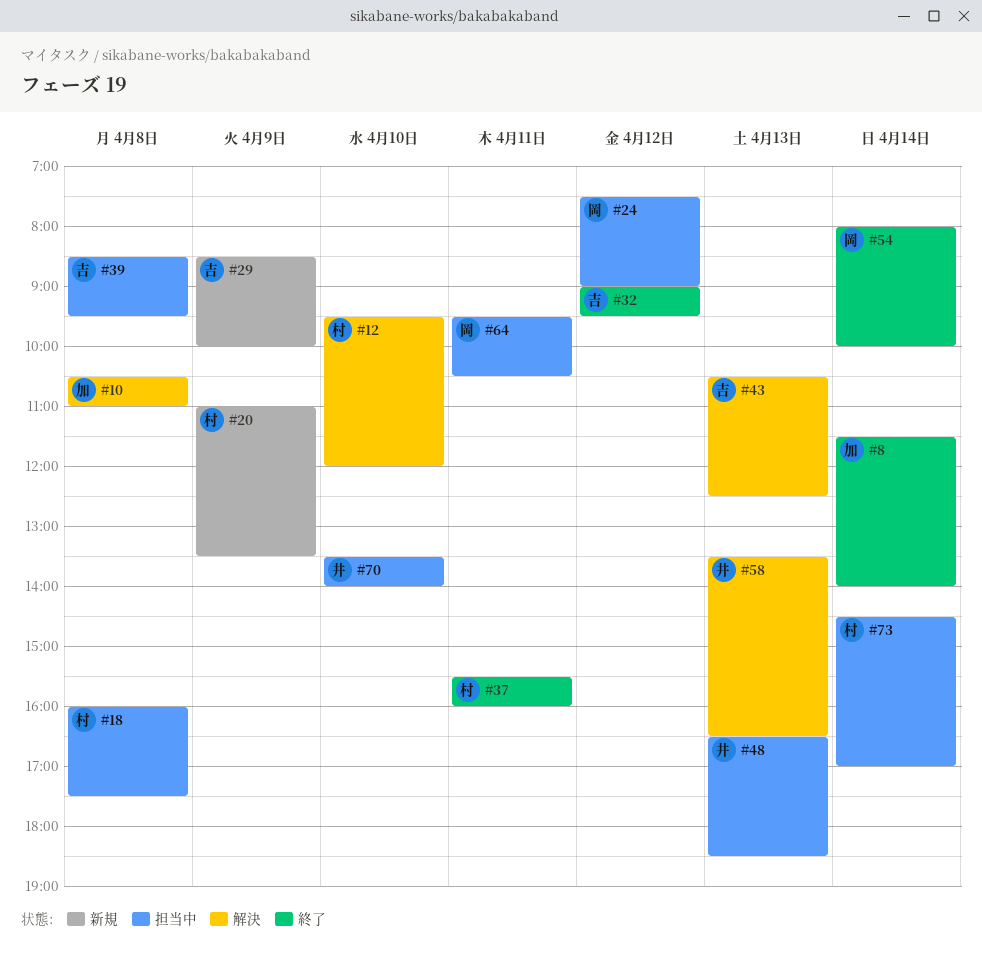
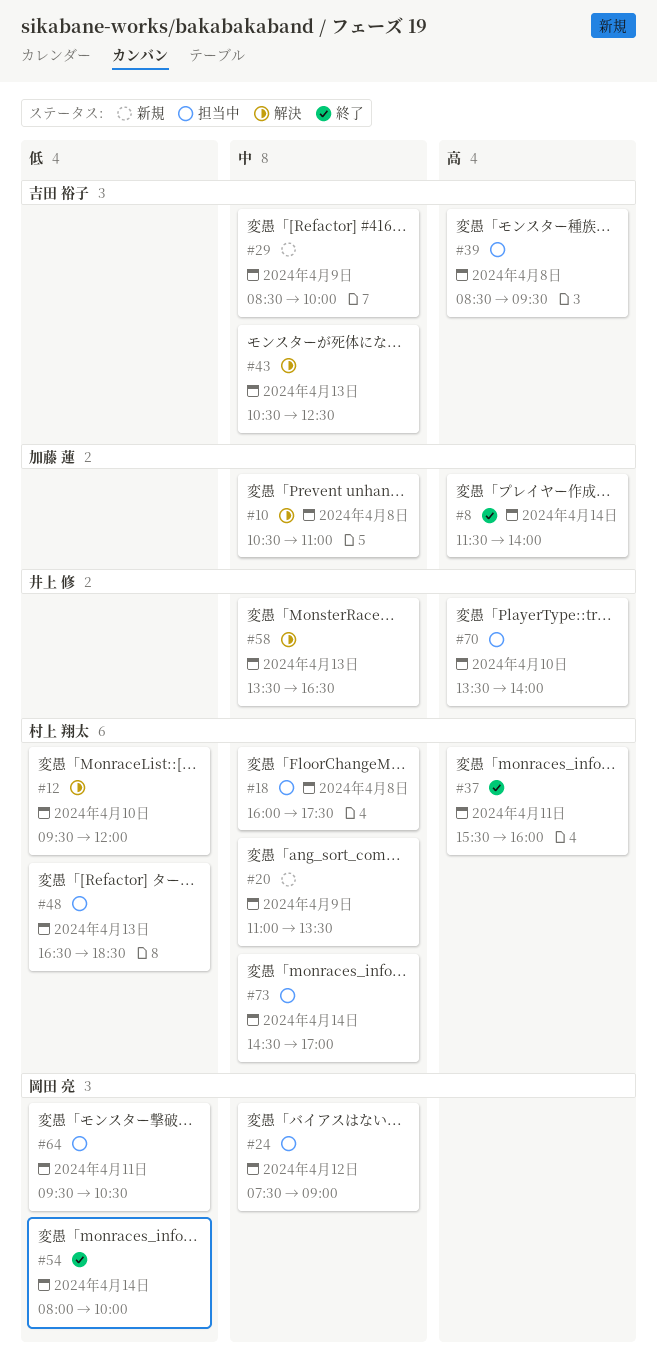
#32: present -> none
#48, owner: 井上 修 -> 村上 翔太

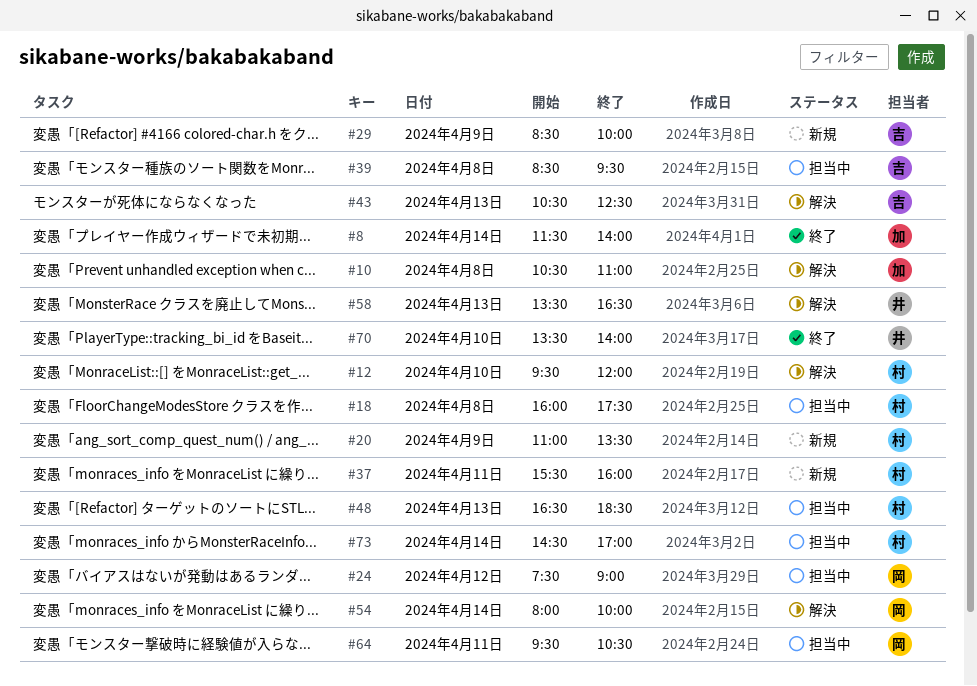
#37, status: 終了 -> 新規
#54, status: 終了 -> 解決
#70, status: 担当中 -> 終了

